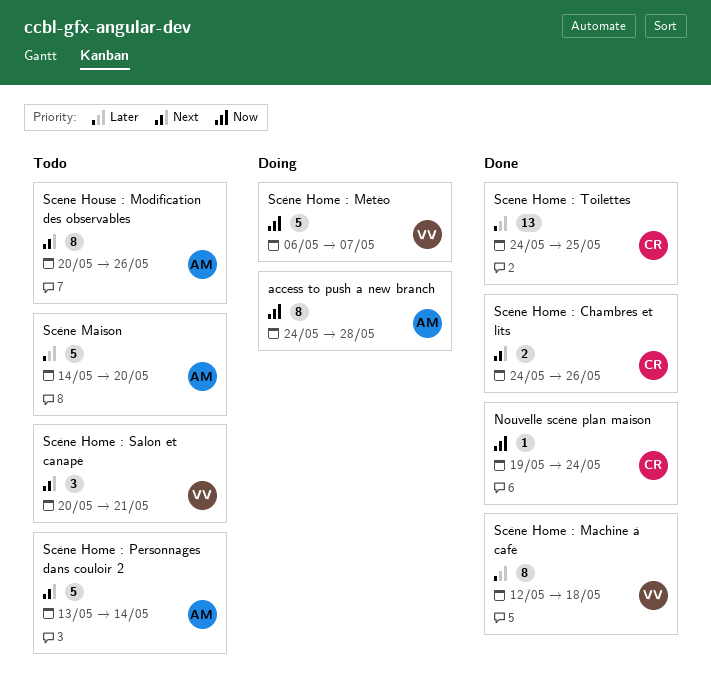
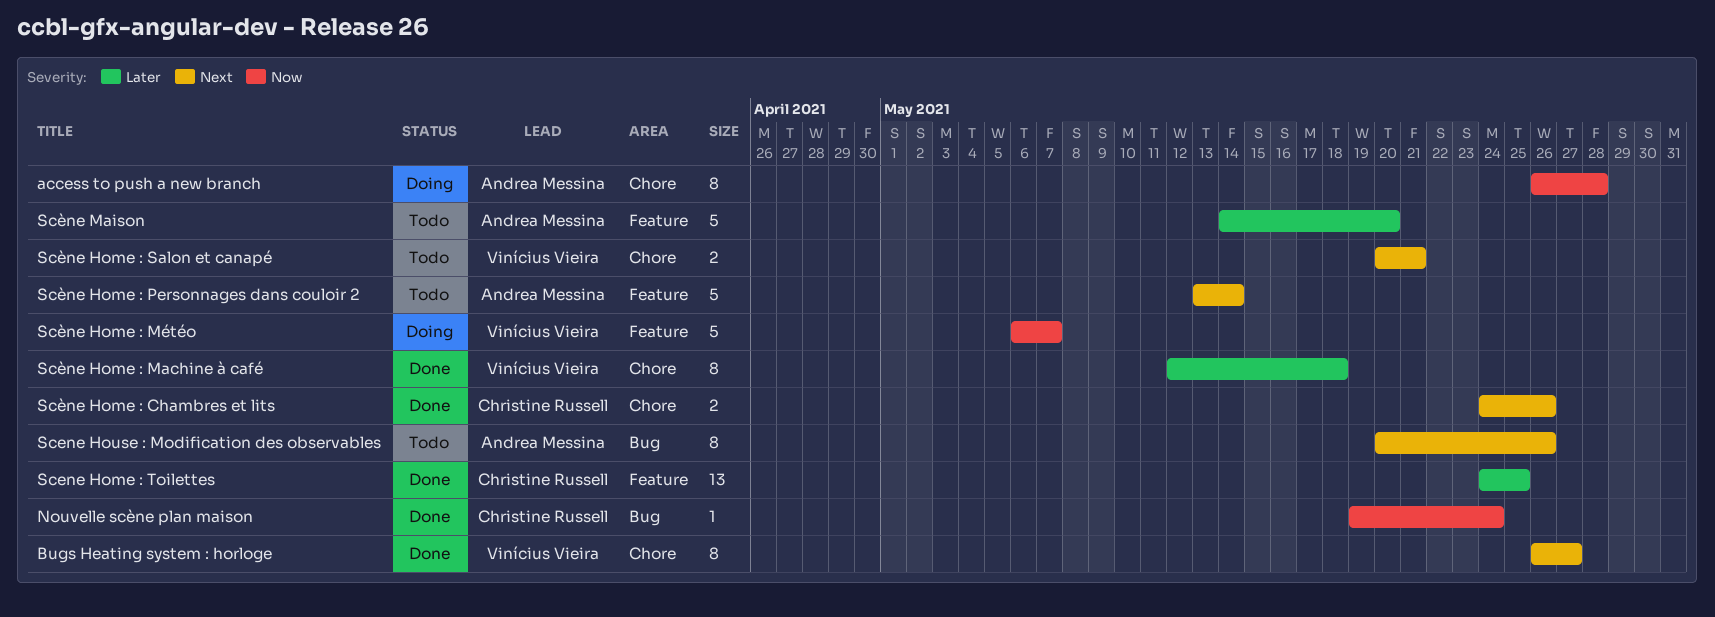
access to push a new branch, start: May 24 -> May 26
Bugs Heating system : horloge: none -> present
Scène Home : Salon et canapé, estimate: 3 -> 2

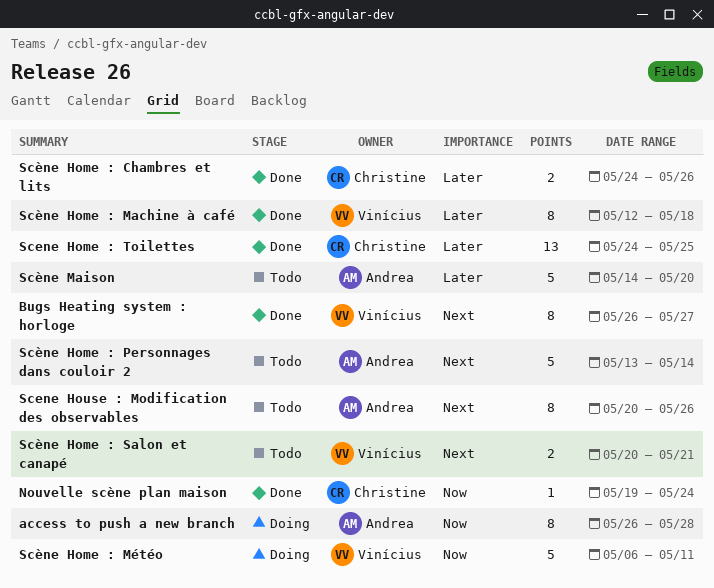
Scène Home : Chambres et lits, priority: Next -> Later
Scène Home : Météo, due: May 7 -> May 11

